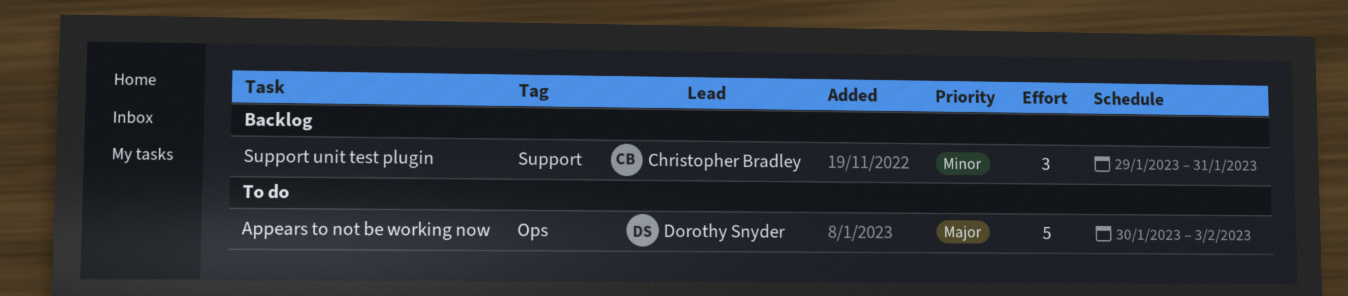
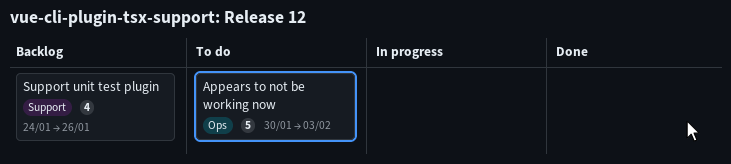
Support unit test plugin, estimate: 3 -> 4
Support unit test plugin, start: Jan 29 -> Jan 24
Support unit test plugin, due: Jan 31 -> Jan 26

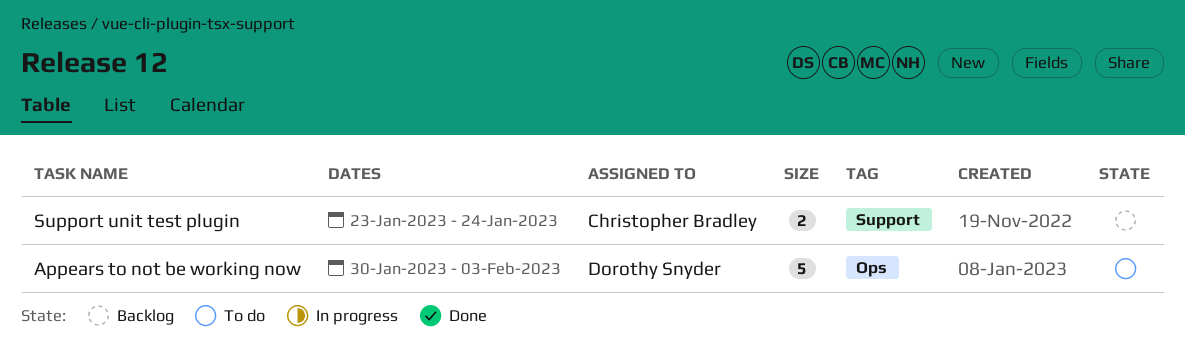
Support unit test plugin, estimate: 4 -> 2
Support unit test plugin, start: Jan 24 -> Jan 23
Support unit test plugin, due: Jan 26 -> Jan 24

